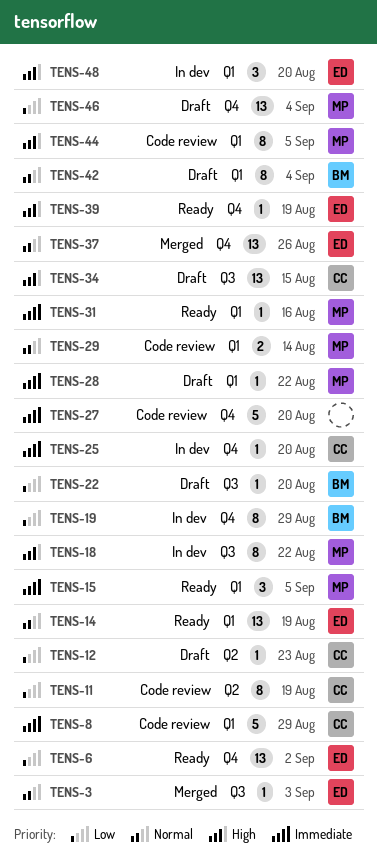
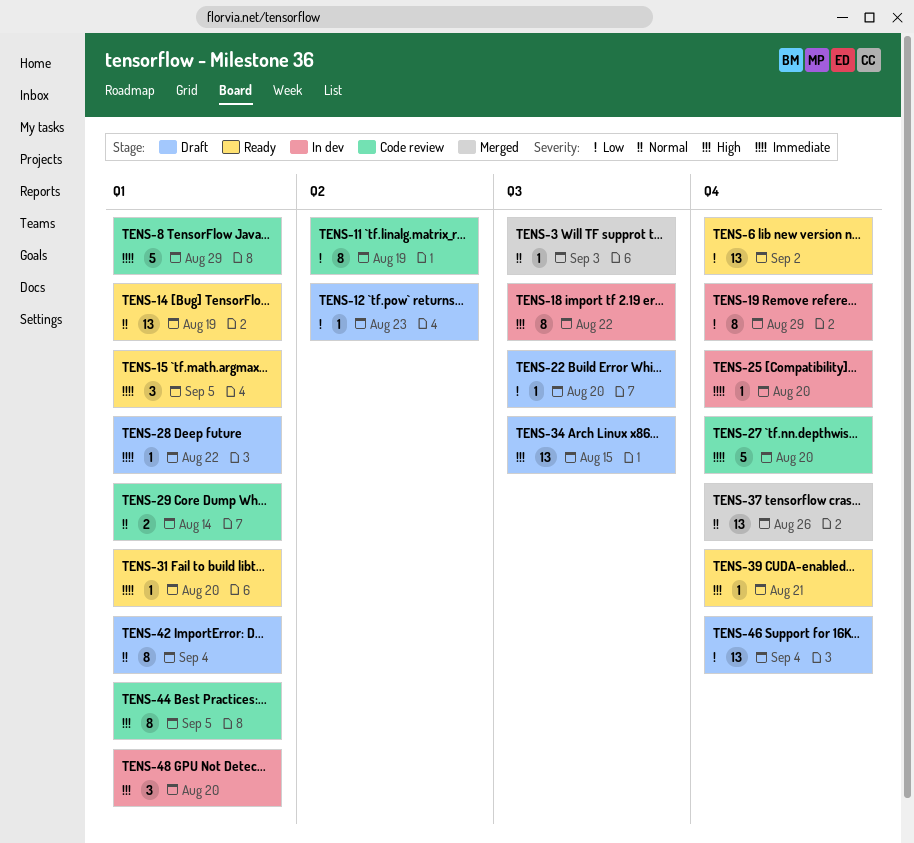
TENS-31, due: Aug 16 -> Aug 20
TENS-39, due: Aug 19 -> Aug 21

